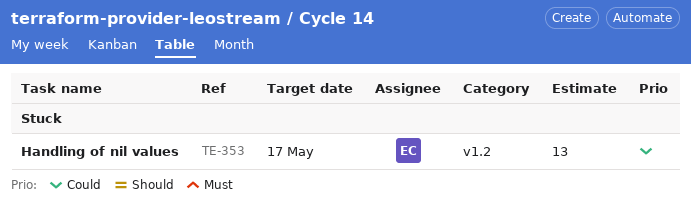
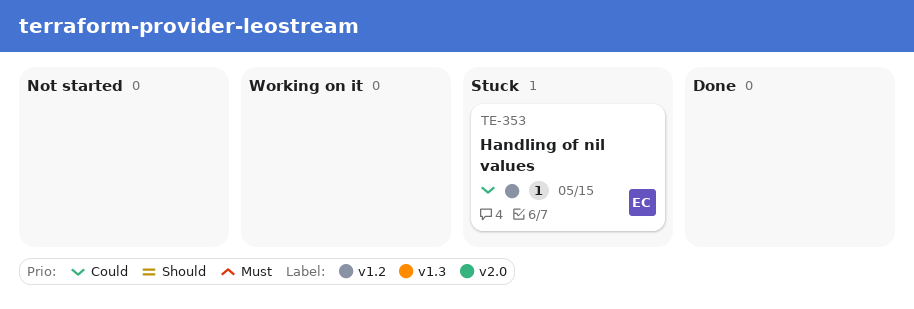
TE-353, estimate: 13 -> 1
TE-353, due: May 17 -> May 15

